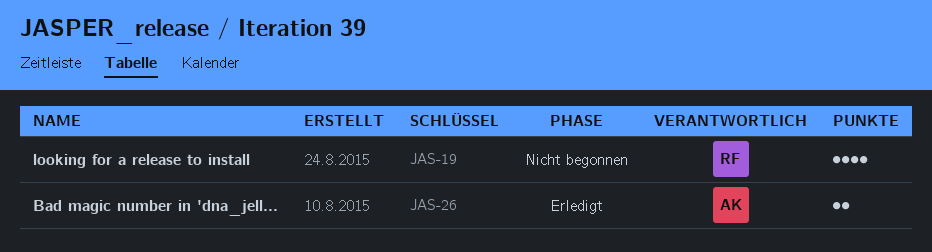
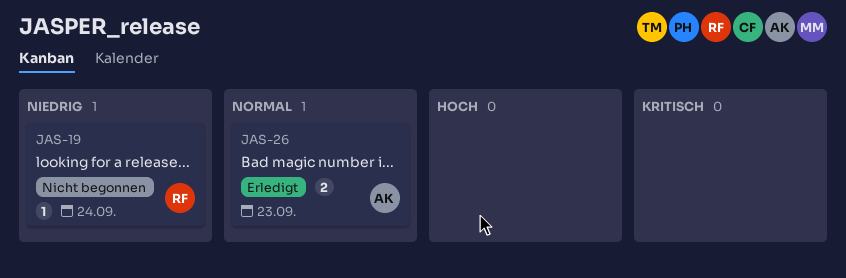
JAS-19, estimate: 4 -> 1

